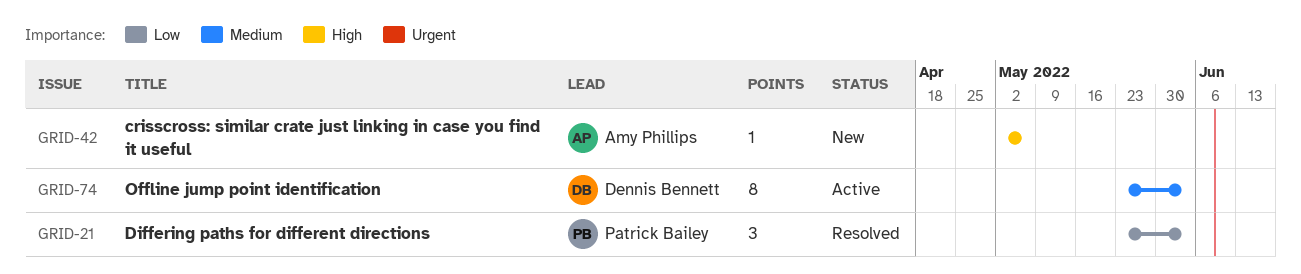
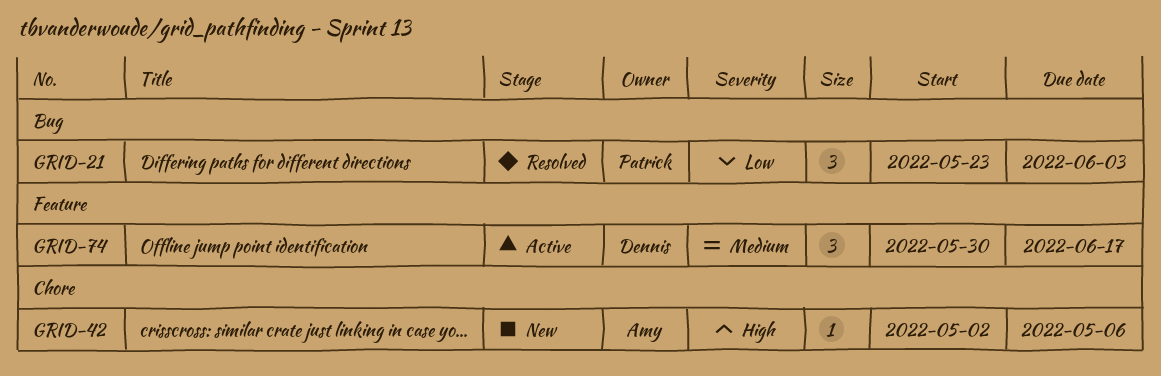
GRID-74, estimate: 8 -> 3
GRID-74, start: May 23 -> May 30
GRID-74, due: Jun 3 -> Jun 17

